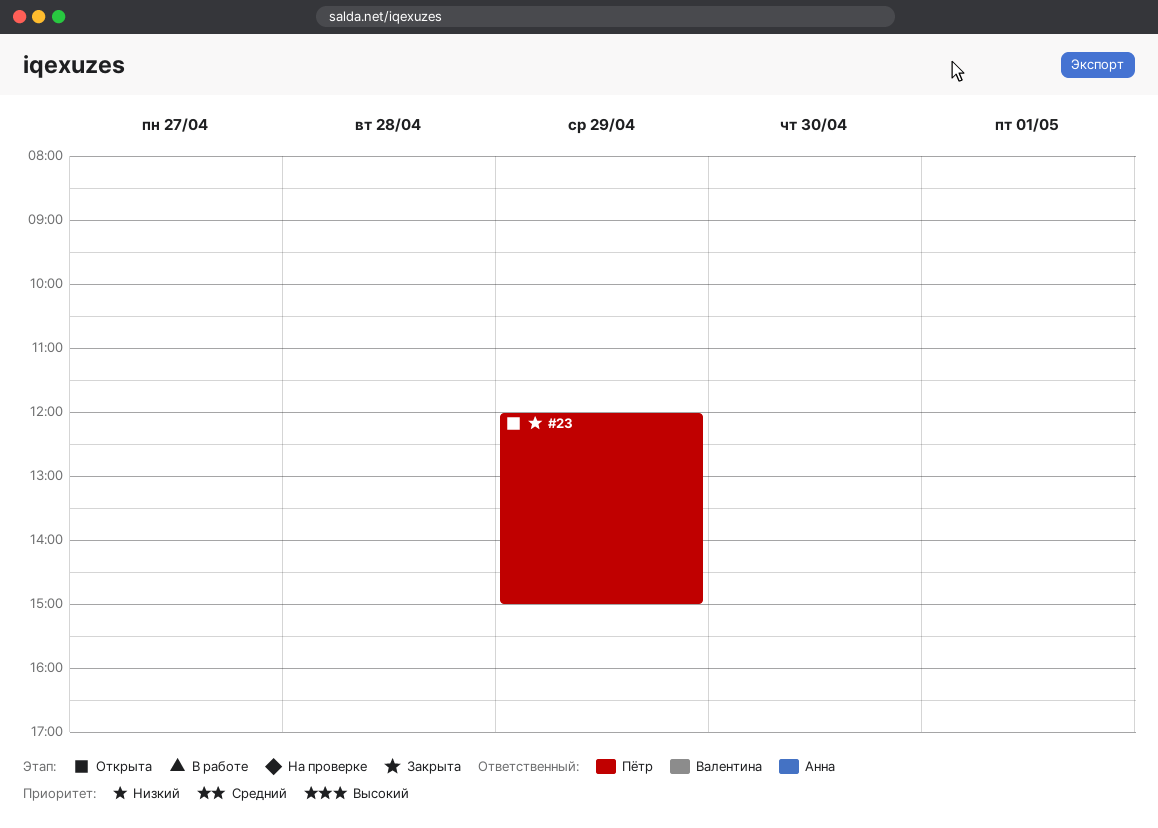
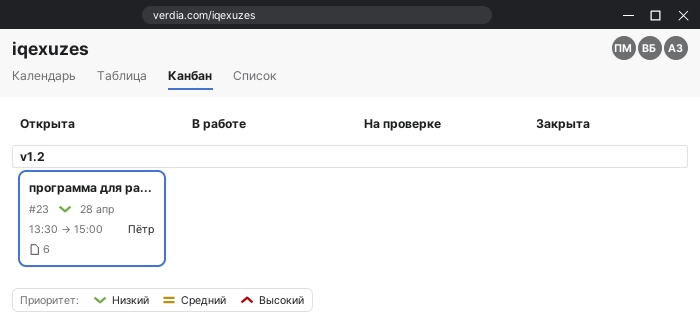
#23, day: Apr 29 -> Apr 28
#23, begins: 12:00 -> 13:30

